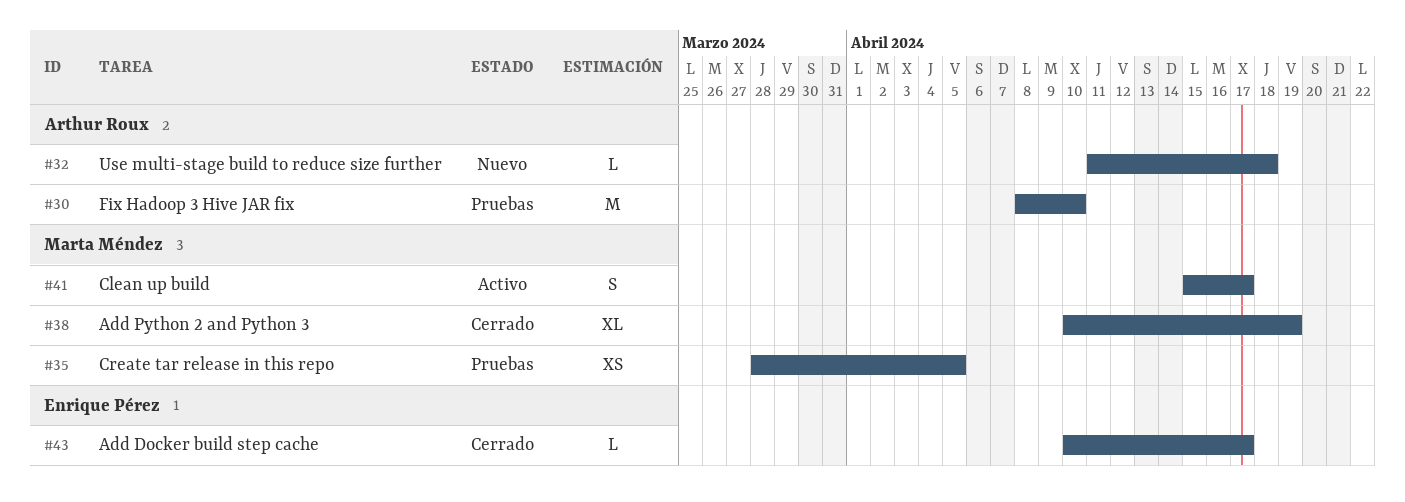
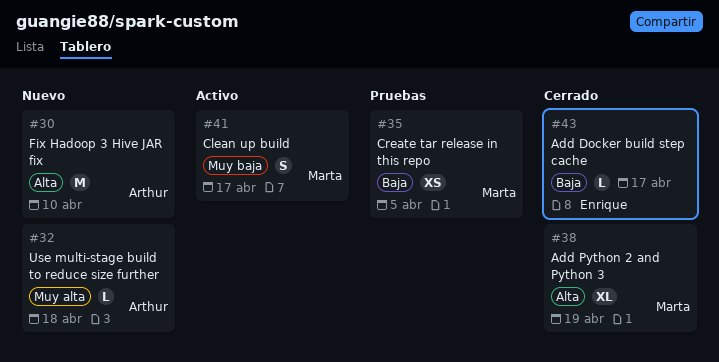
#30, status: Pruebas -> Nuevo

